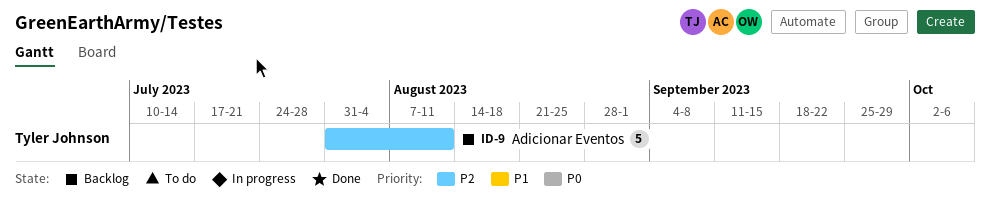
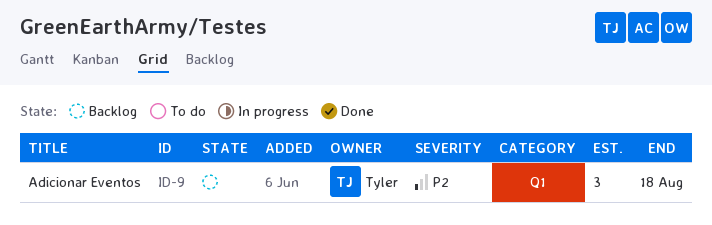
ID-9, estimate: 5 -> 3
ID-9, due: Aug 11 -> Aug 18

